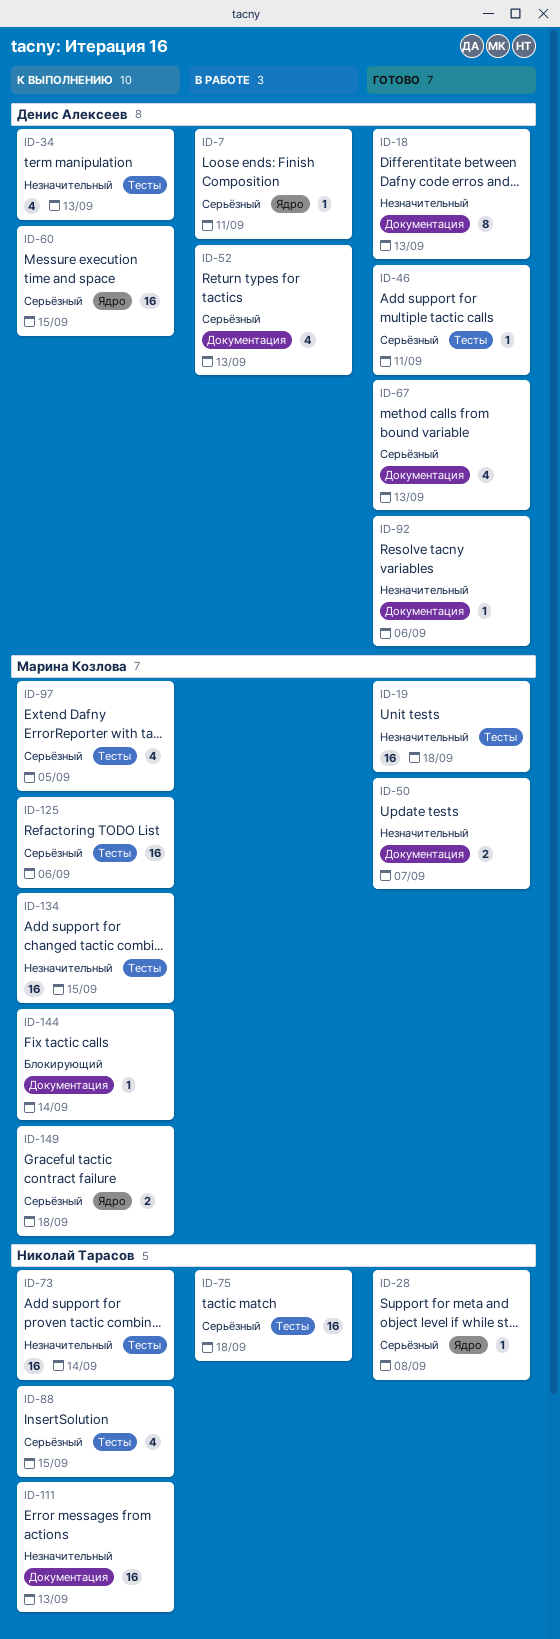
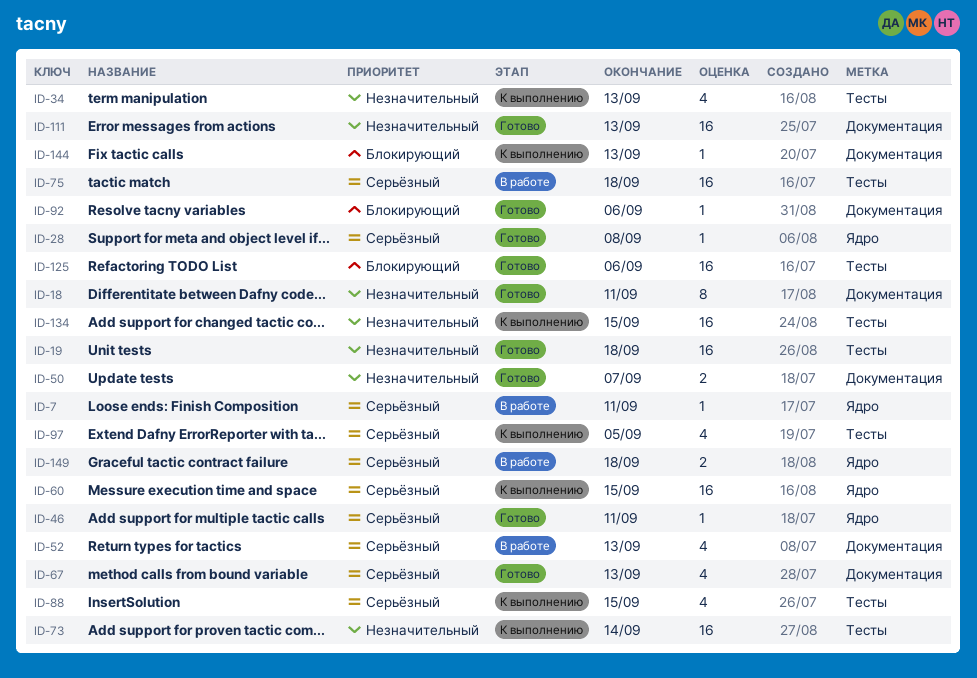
ID-18, due: Sep 13 -> Sep 11
ID-46, label: Тесты -> Ядро
ID-92, priority: Незначительный -> Блокирующий
ID-111, status: К выполнению -> Готово
ID-125, status: К выполнению -> Готово
ID-125, priority: Серьёзный -> Блокирующий
ID-144, due: Sep 14 -> Sep 13
ID-149, status: К выполнению -> В работе

